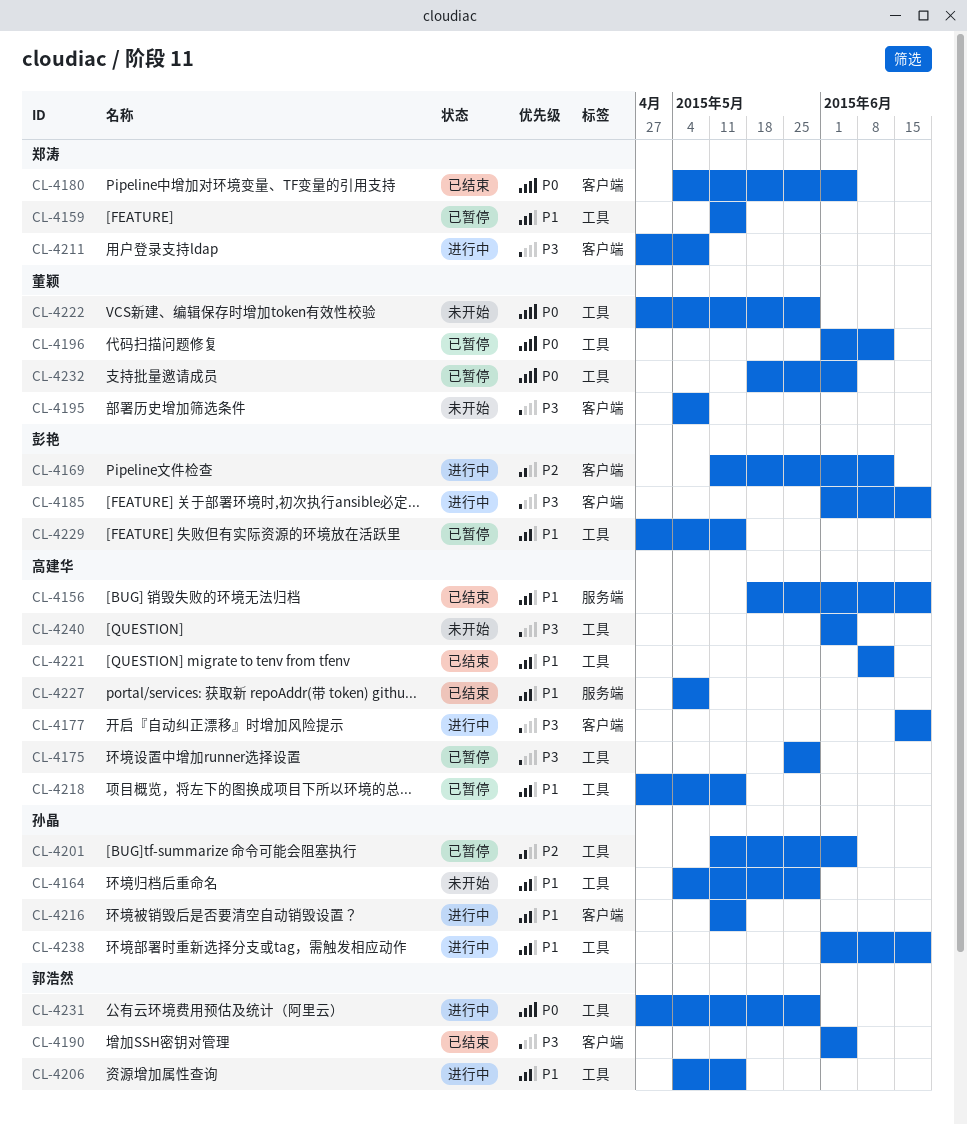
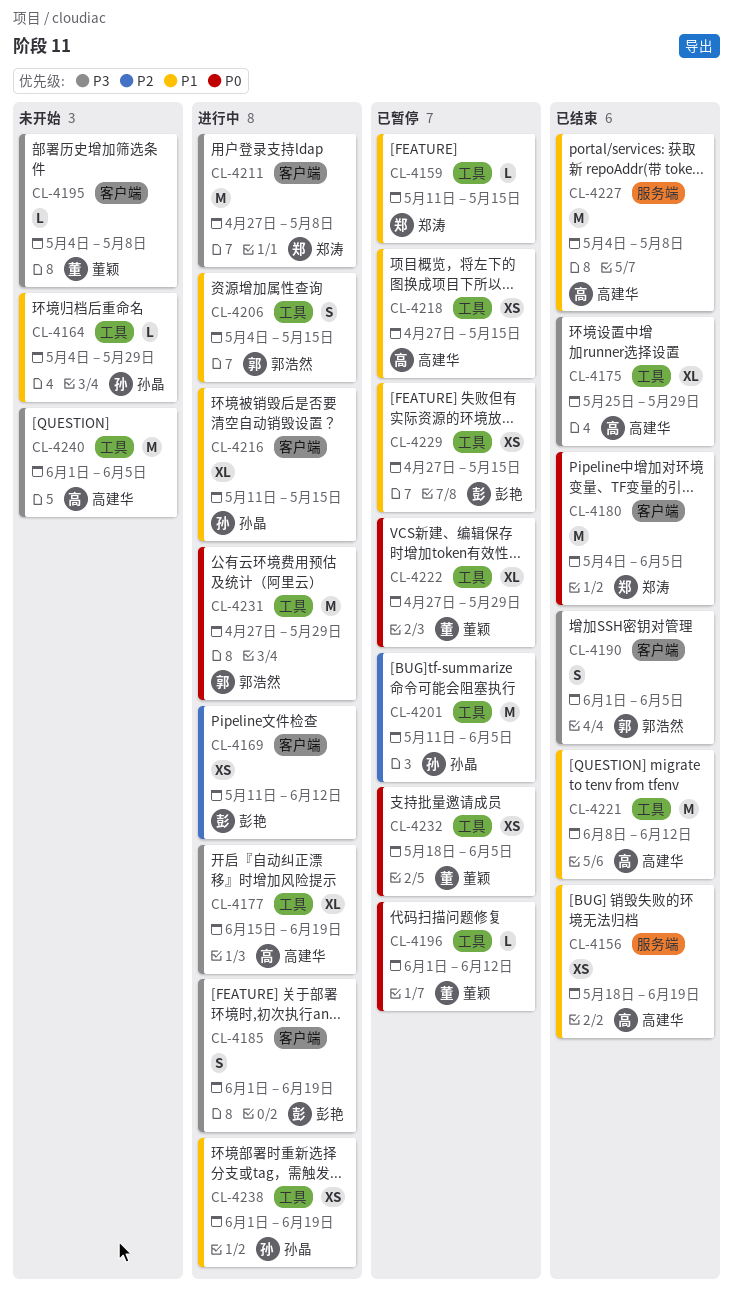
CL-4175, status: 已暂停 -> 已结束
CL-4177, label: 客户端 -> 工具
CL-4222, status: 未开始 -> 已暂停

